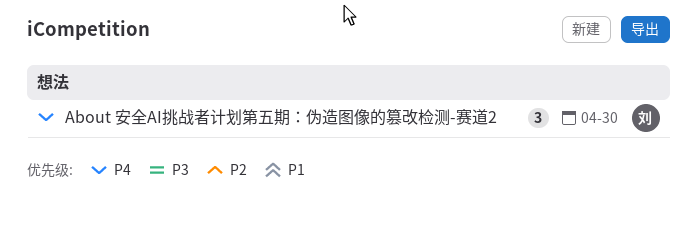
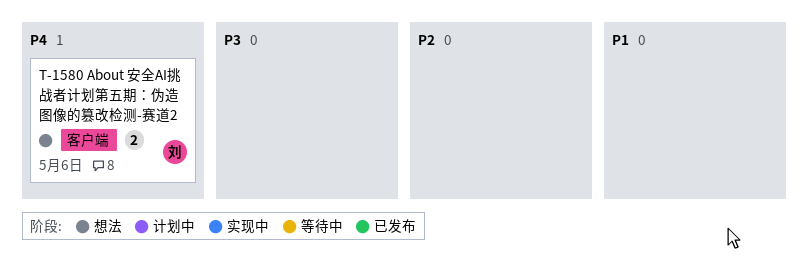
About 安全AI挑战者计划第五期：伪造图像的篡改检测-赛道2, estimate: 3 -> 2
About 安全AI挑战者计划第五期：伪造图像的篡改检测-赛道2, due: Apr 30 -> May 6

